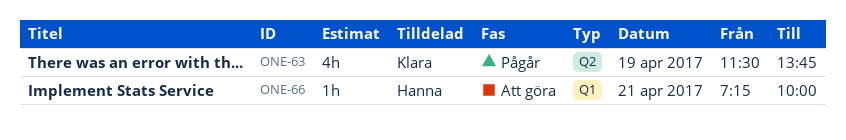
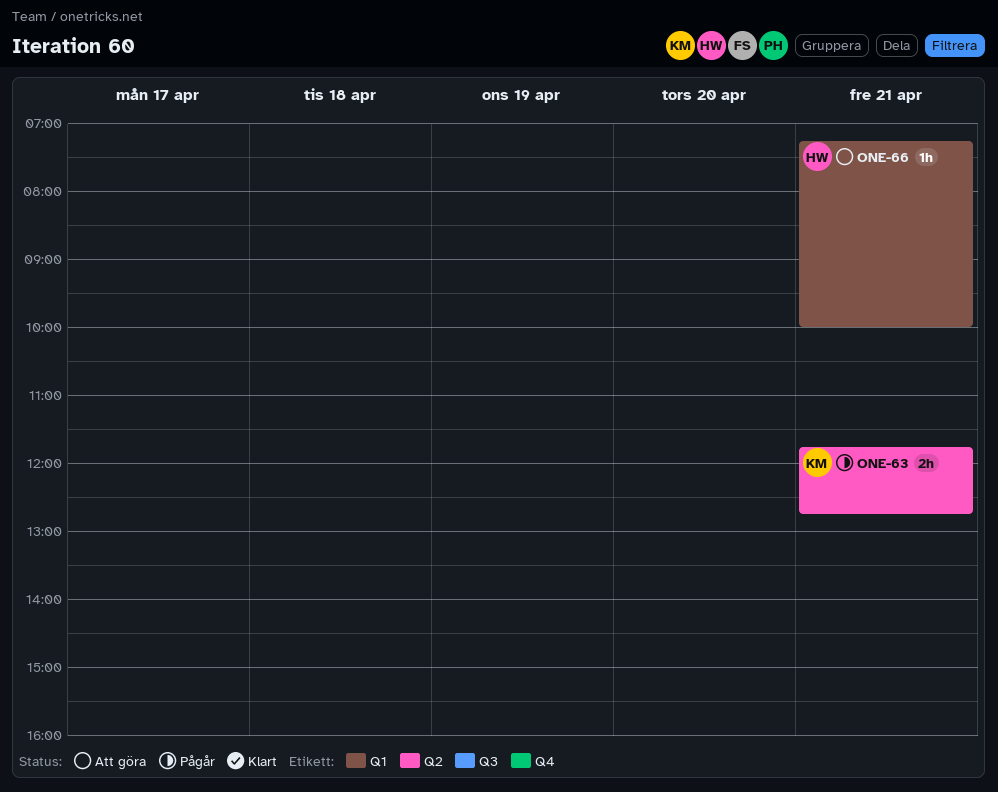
ONE-63, estimate: 4h -> 2h
ONE-63, day: Apr 19 -> Apr 21
ONE-63, begins: 11:30 -> 11:45
ONE-63, ends: 13:45 -> 12:45

